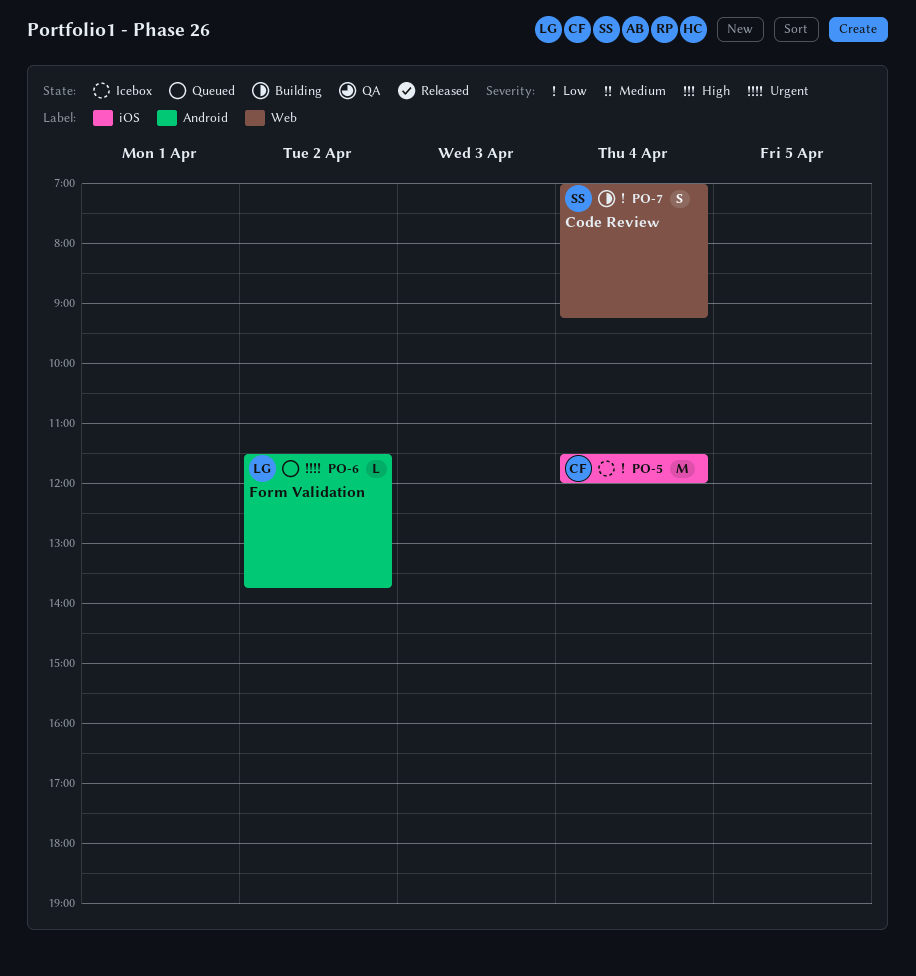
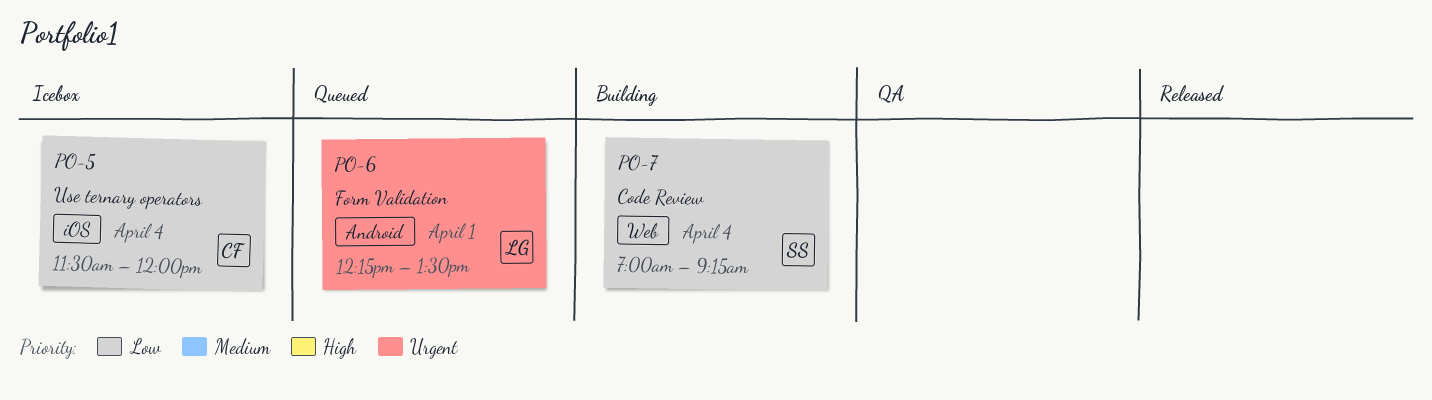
PO-6, day: Apr 2 -> Apr 1
PO-6, begins: 11:30 -> 12:15
PO-6, ends: 13:45 -> 13:30

